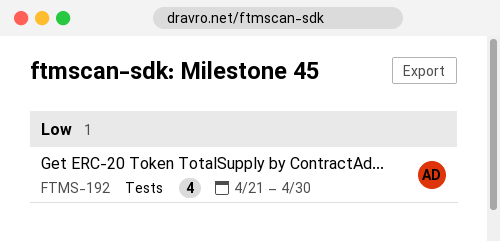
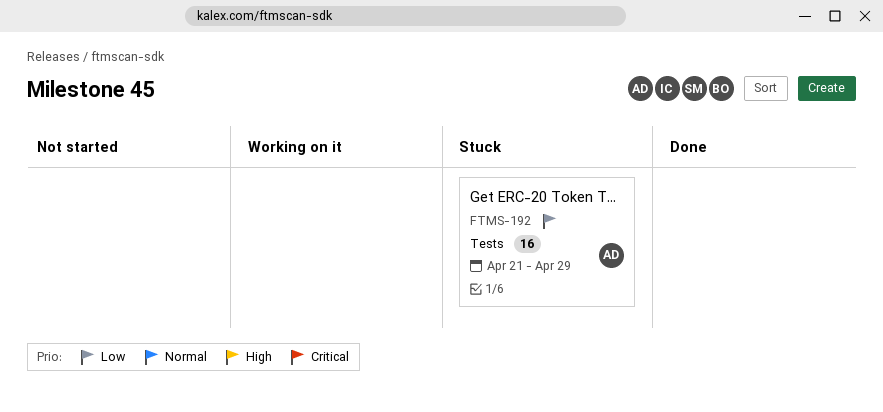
FTMS-192, estimate: 4 -> 16
FTMS-192, due: Apr 30 -> Apr 29

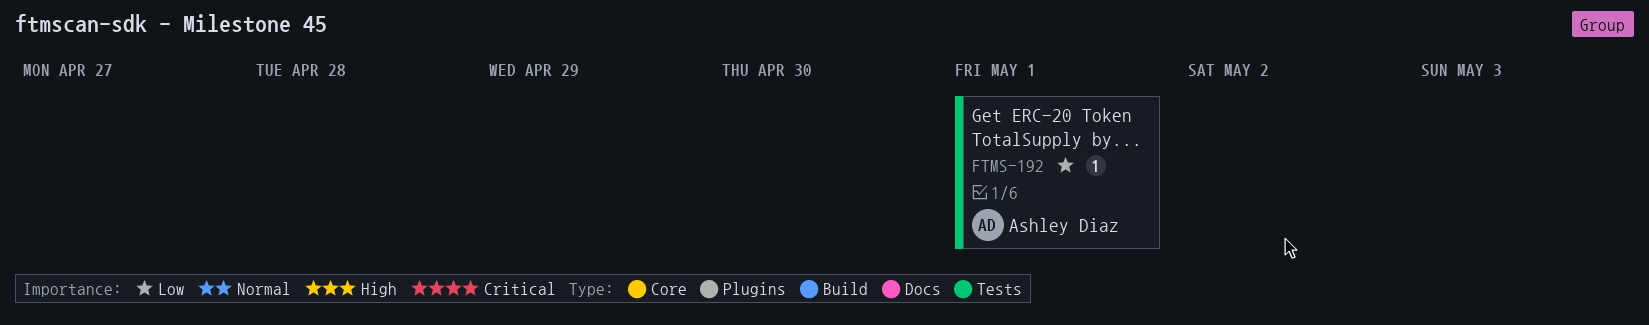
FTMS-192, estimate: 16 -> 1
FTMS-192, due: Apr 29 -> May 1

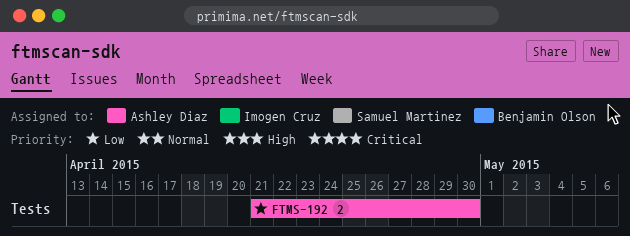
FTMS-192, estimate: 1 -> 2
FTMS-192, due: May 1 -> Apr 30

